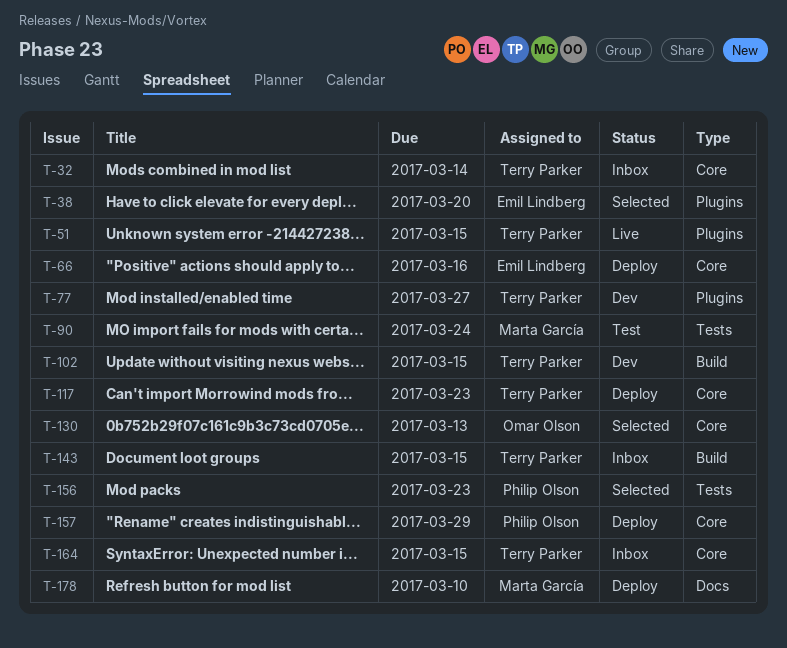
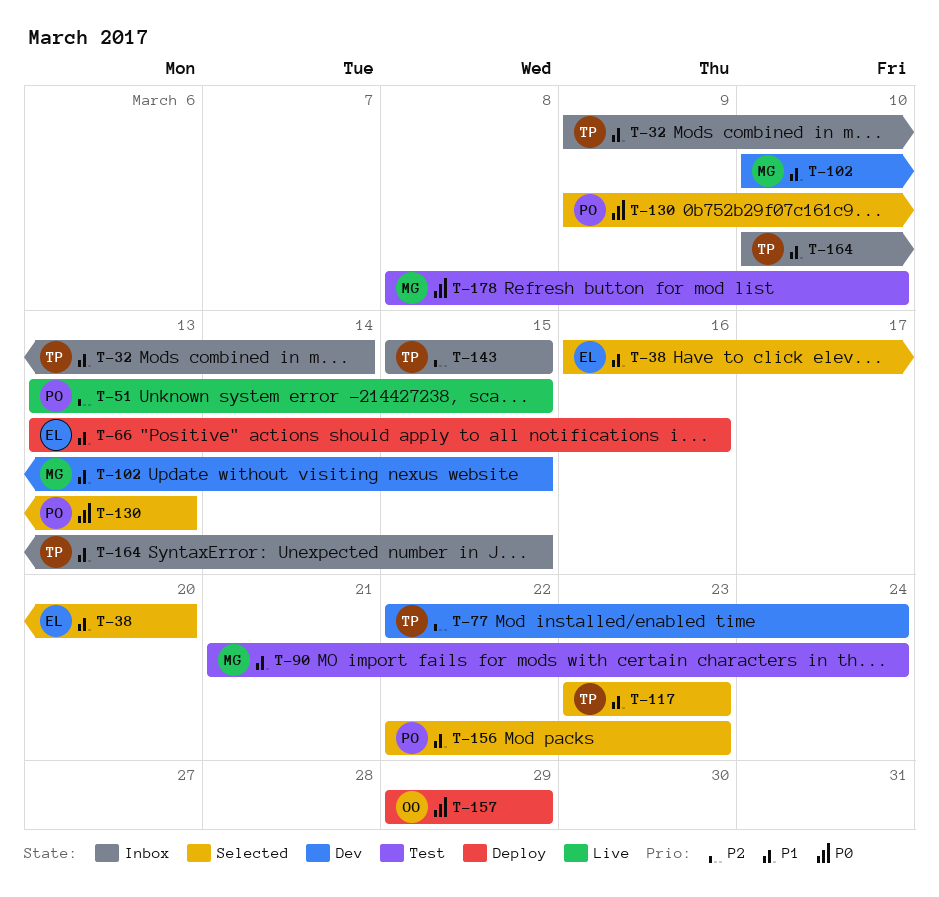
T-51, owner: Terry Parker -> Philip Olson
T-77, due: Mar 27 -> Mar 24
T-102, owner: Terry Parker -> Marta García
T-117, status: Deploy -> Selected
T-130, owner: Omar Olson -> Philip Olson
T-157, owner: Philip Olson -> Omar Olson
T-178, status: Deploy -> Test

